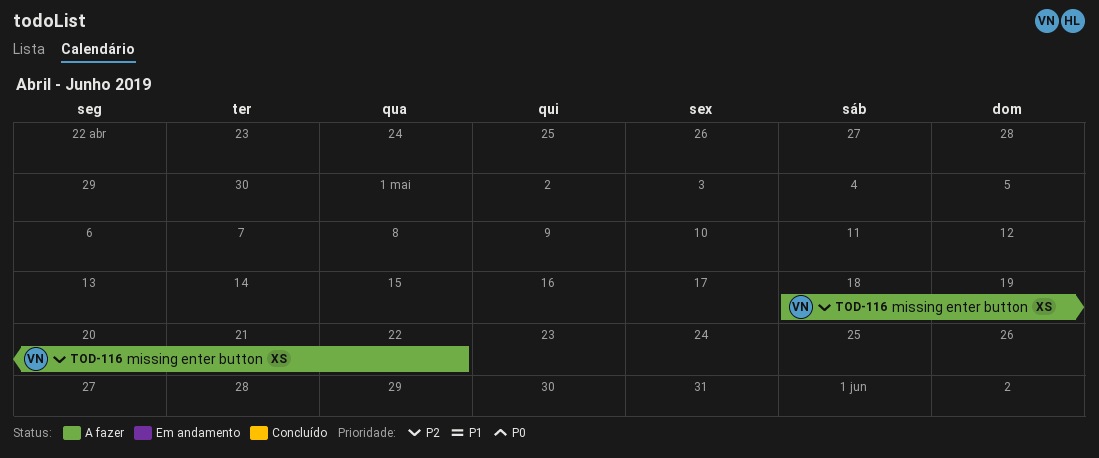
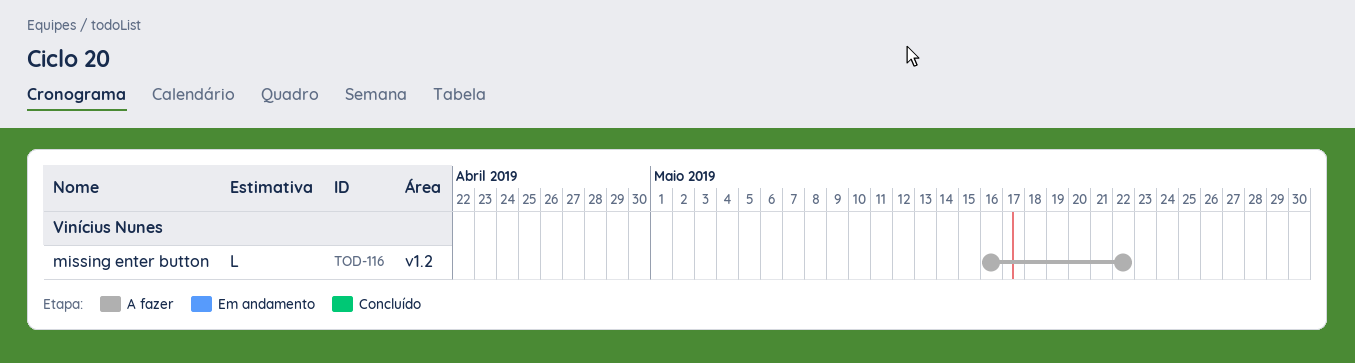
TOD-116, estimate: XS -> L
TOD-116, start: May 18 -> May 16

